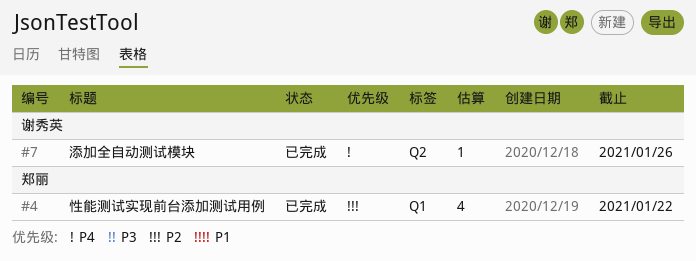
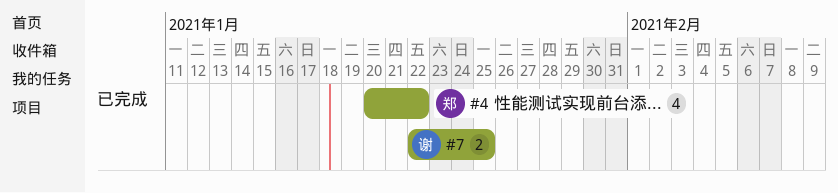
#7, estimate: 1 -> 2
#7, due: Jan 26 -> Jan 25

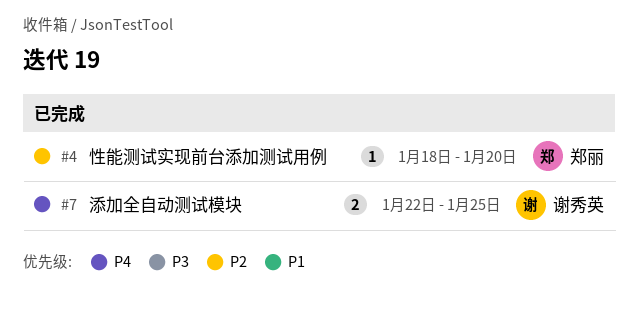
#4, estimate: 4 -> 1
#4, start: Jan 20 -> Jan 18
#4, due: Jan 22 -> Jan 20

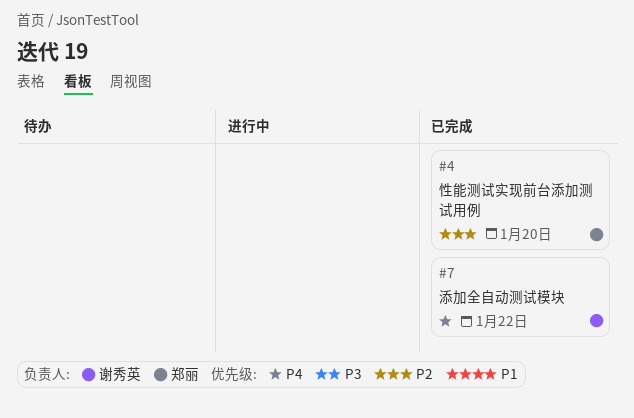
#7, due: Jan 25 -> Jan 22

